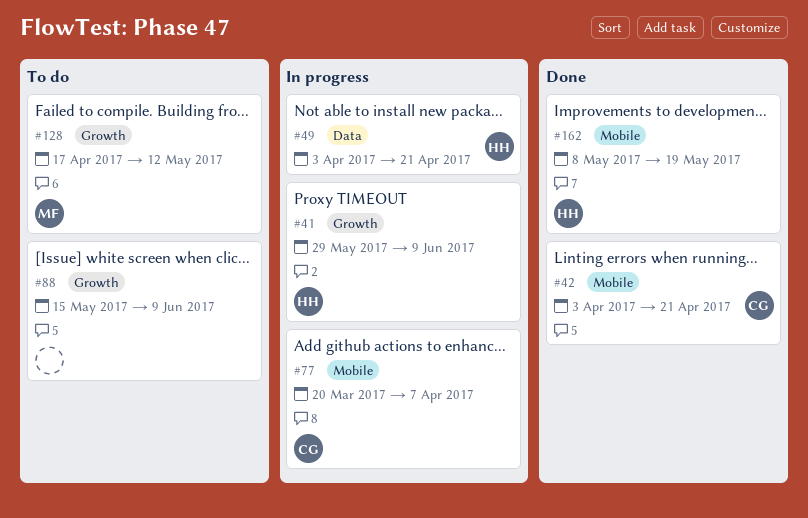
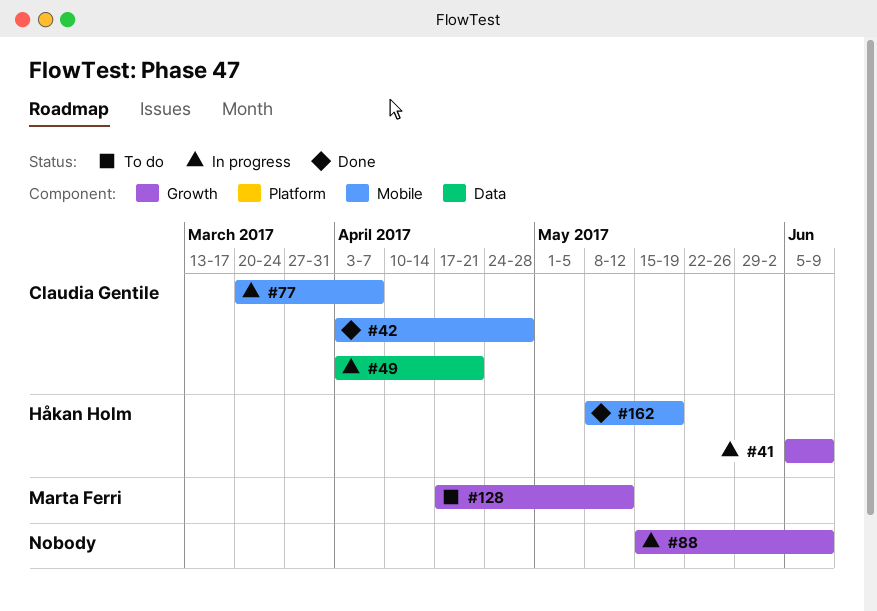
#41, start: May 29 -> Jun 5
#42, due: Apr 21 -> Apr 28
#49, owner: Håkan Holm -> Claudia Gentile
#88, status: To do -> In progress

